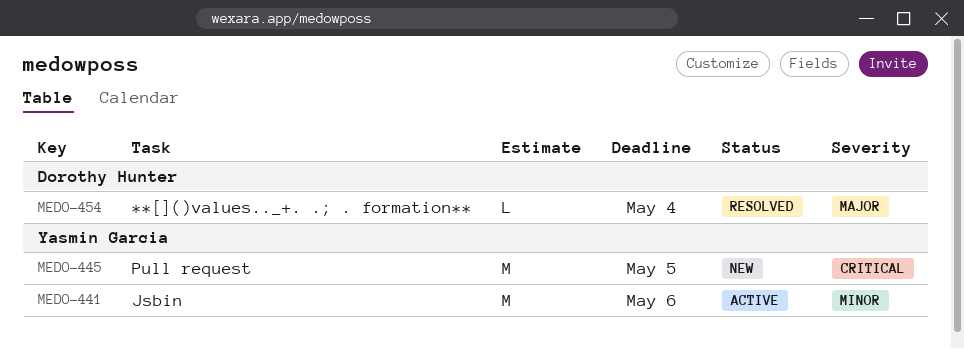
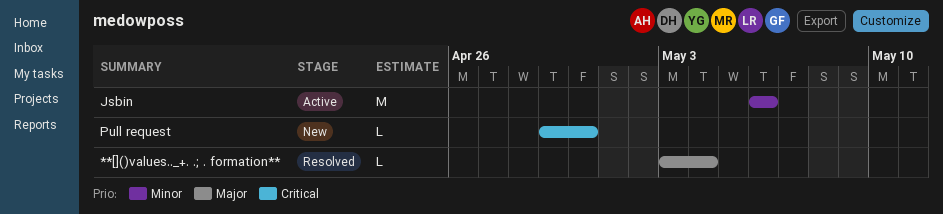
Pull request, estimate: M -> L
Pull request, due: May 5 -> Apr 30

